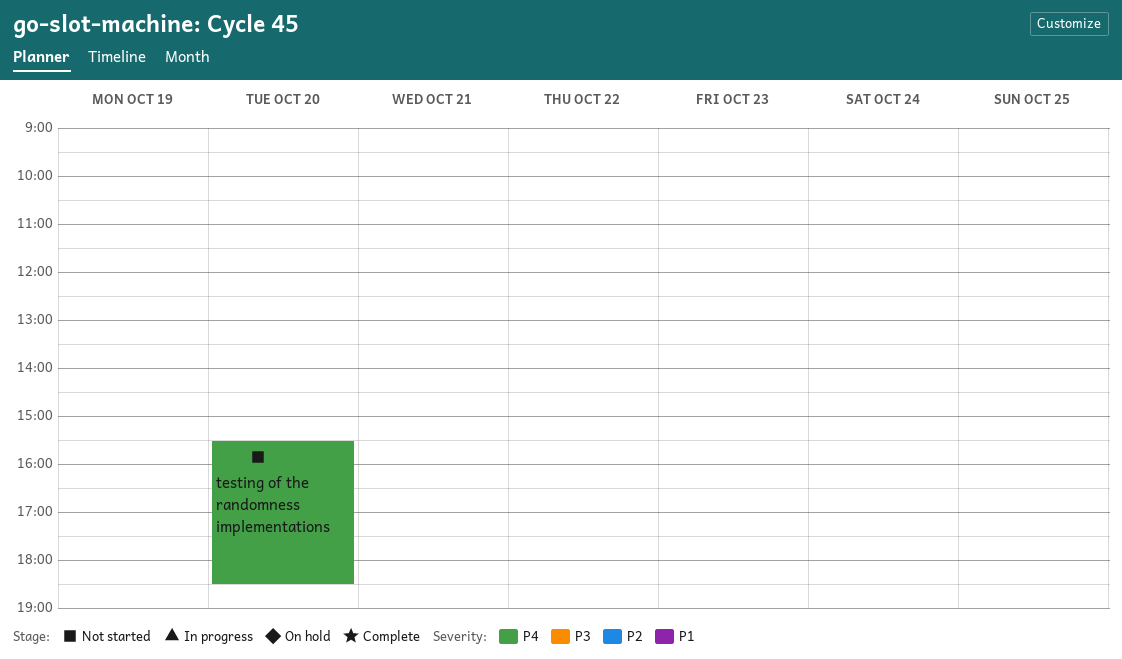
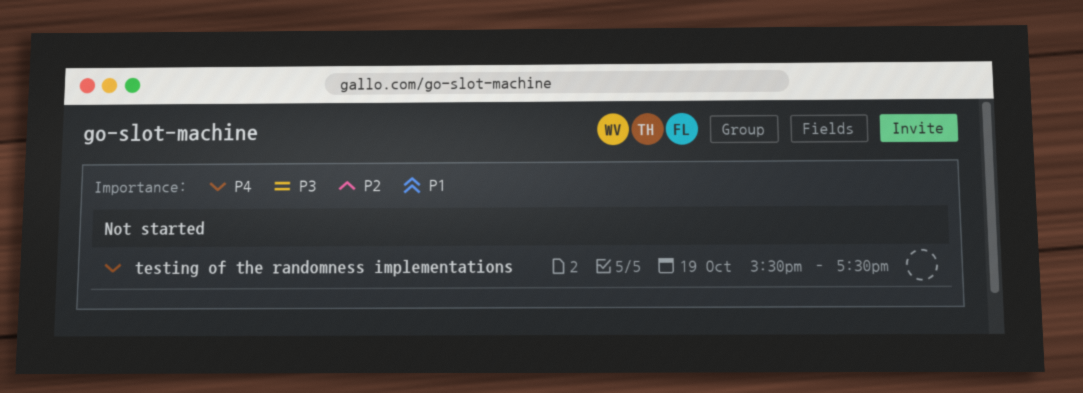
testing of the randomness implementations, day: Oct 20 -> Oct 19
testing of the randomness implementations, ends: 18:30 -> 17:30

